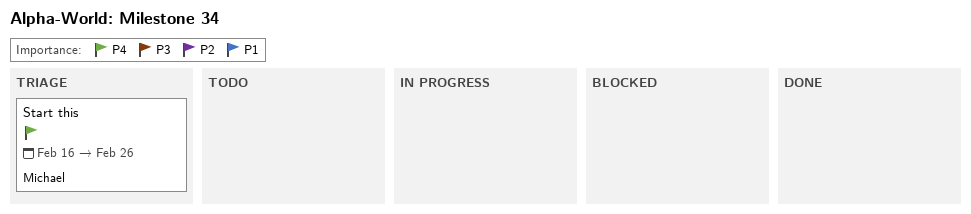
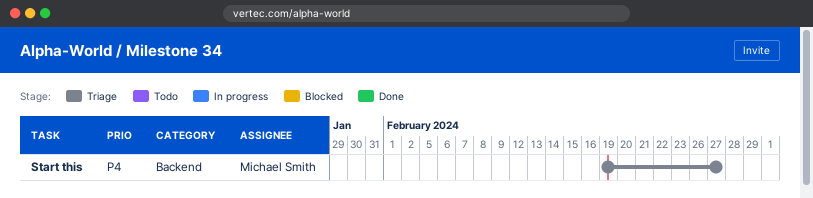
Start this, start: Feb 16 -> Feb 19
Start this, due: Feb 26 -> Feb 27

